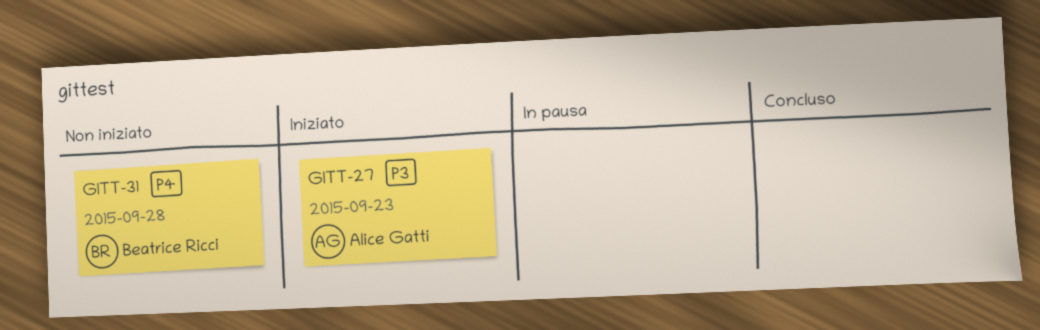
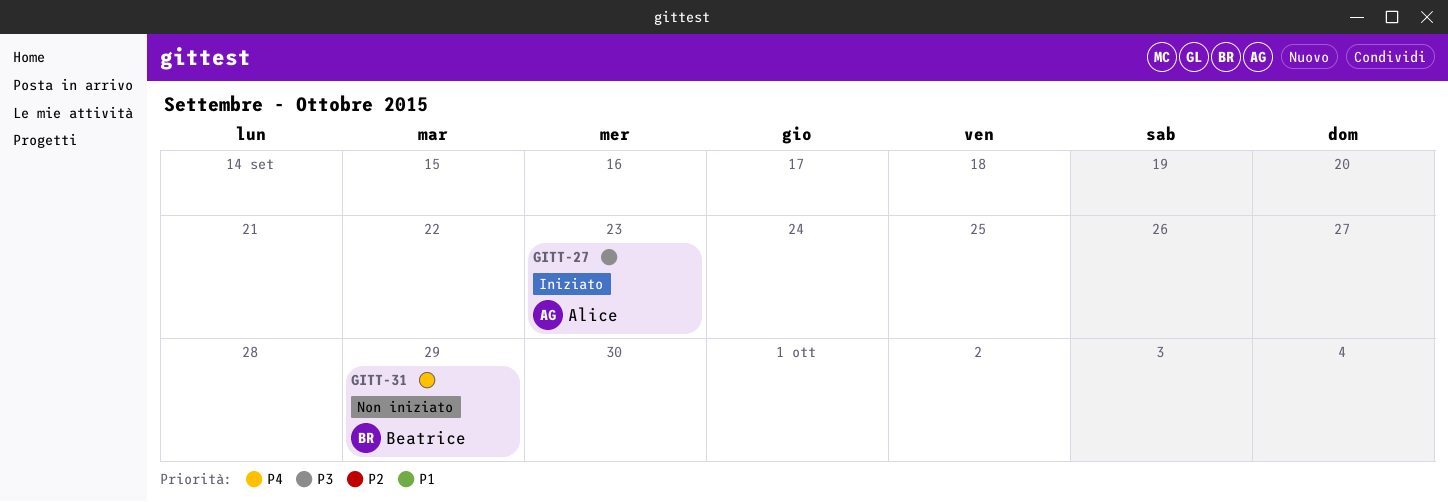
GITT-31, due: Sep 28 -> Sep 29

